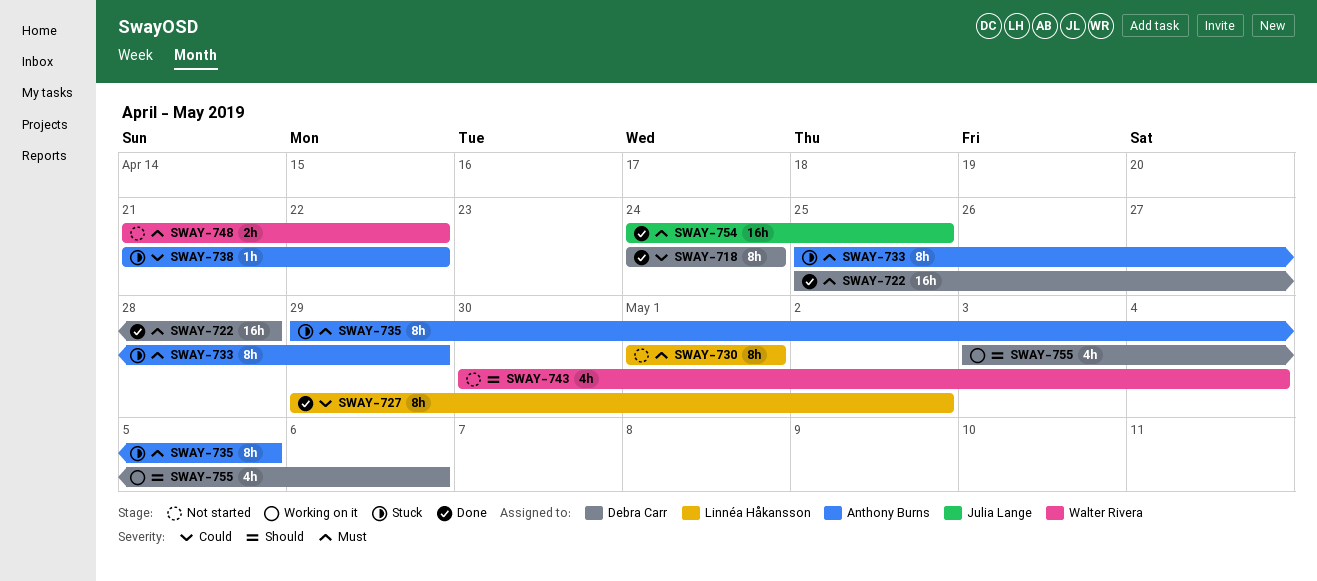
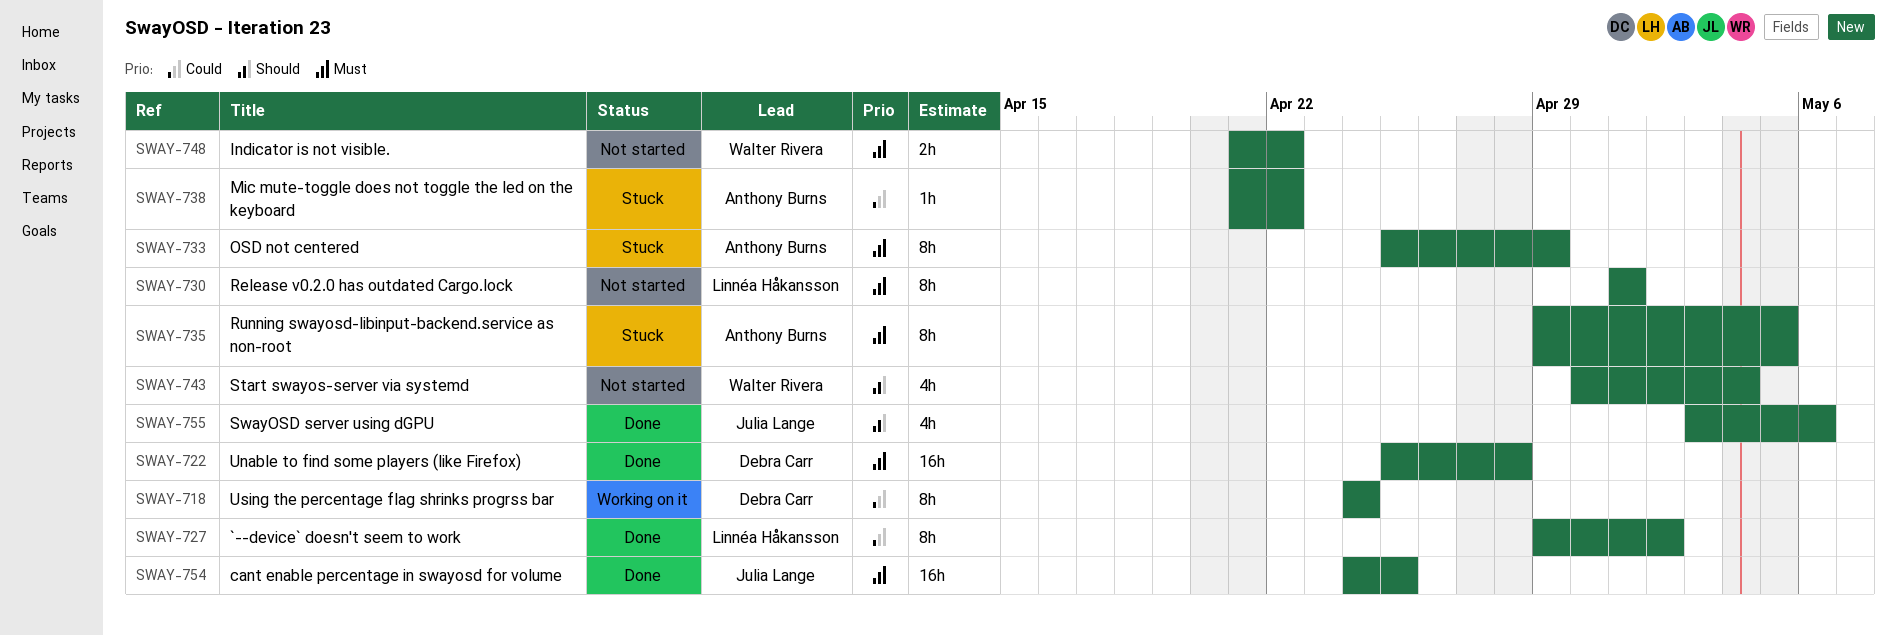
SWAY-718, status: Done -> Working on it
SWAY-755, status: Working on it -> Done
SWAY-755, owner: Debra Carr -> Julia Lange

